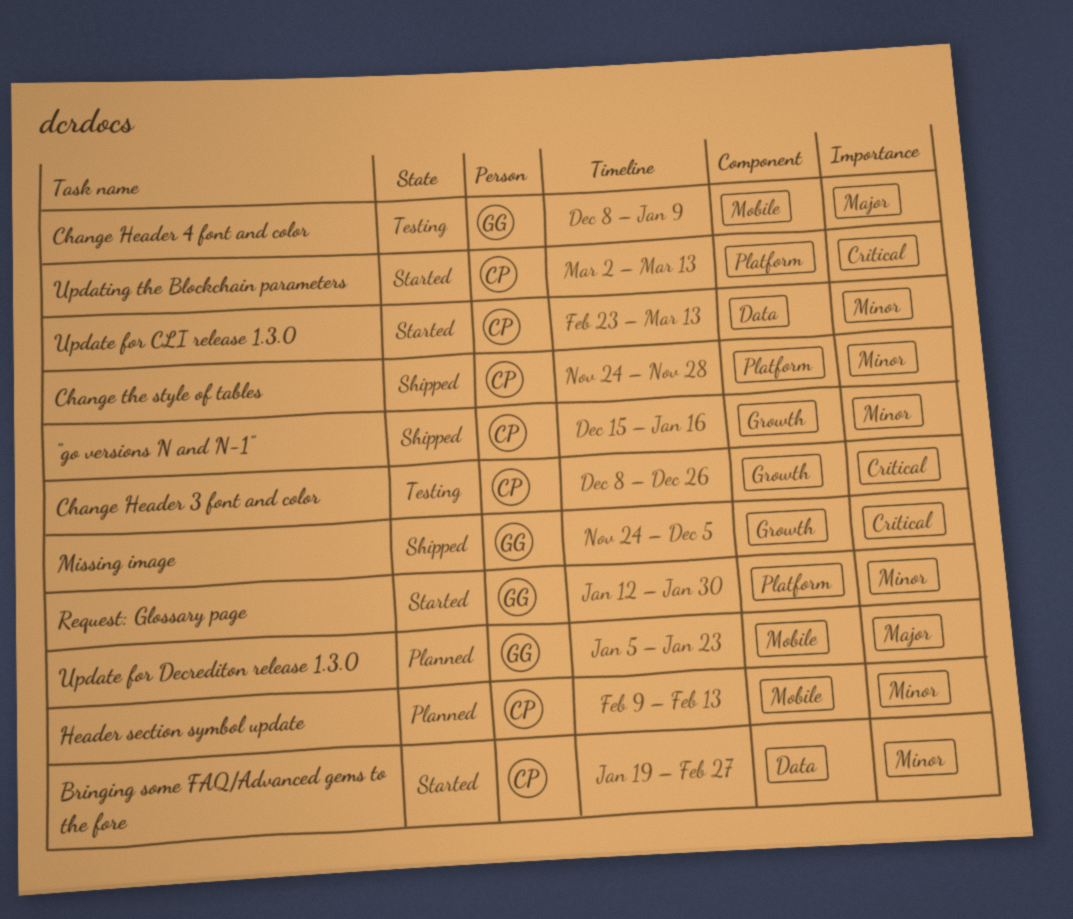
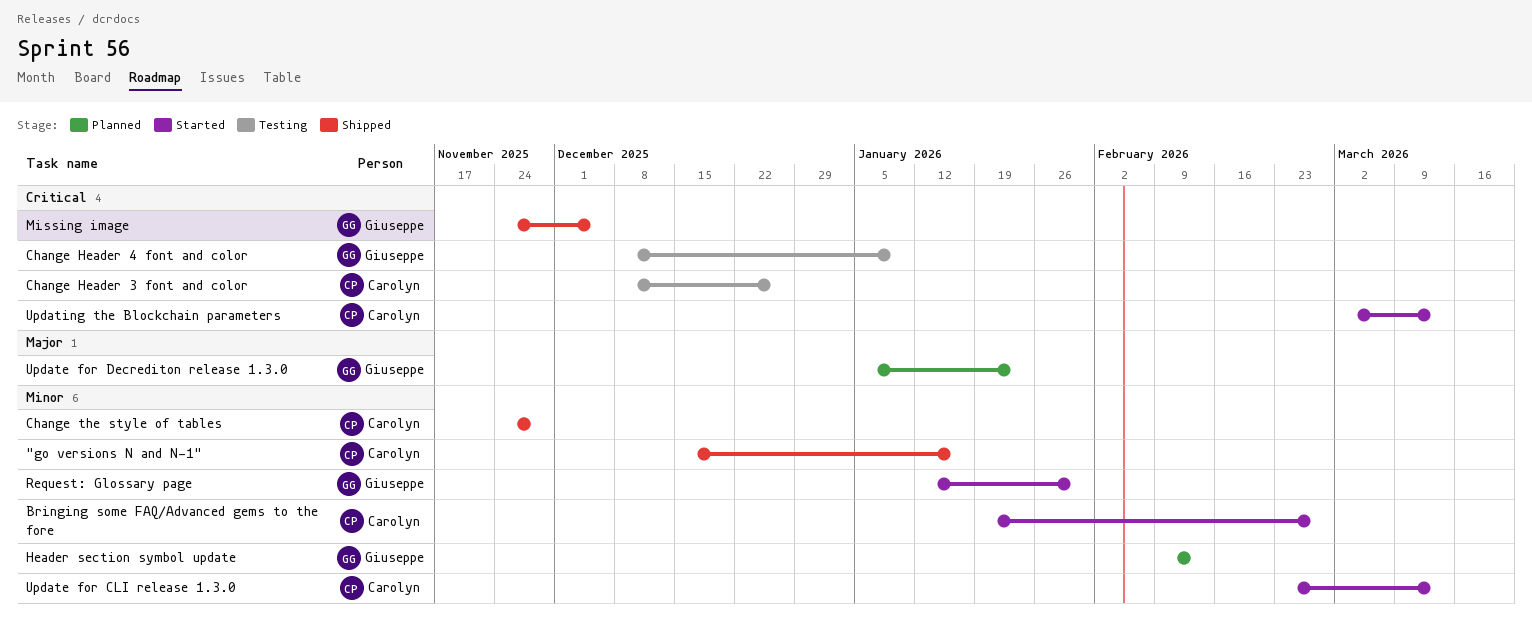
Change Header 4 font and color, priority: Major -> Critical
Header section symbol update, owner: Carolyn -> Giuseppe

